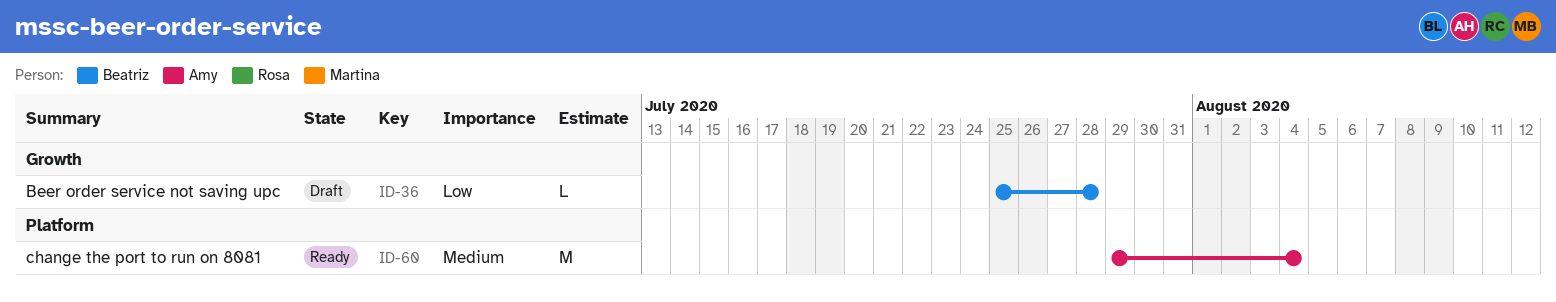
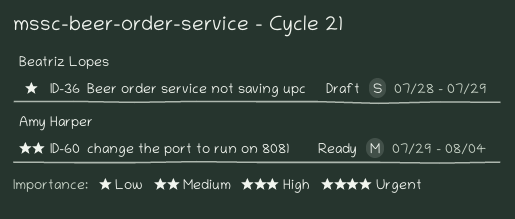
ID-36, estimate: L -> S
ID-36, start: Jul 25 -> Jul 28
ID-36, due: Jul 28 -> Jul 29

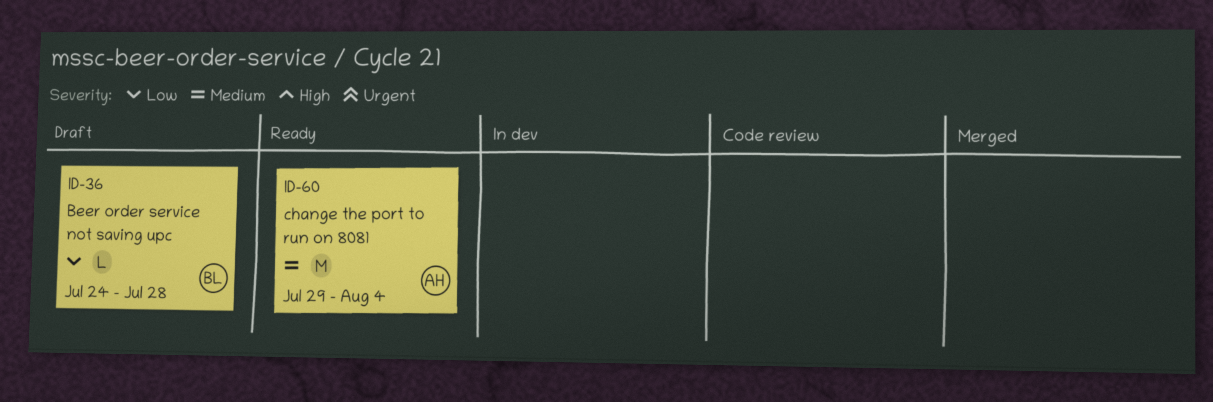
ID-36, estimate: S -> L
ID-36, start: Jul 28 -> Jul 24
ID-36, due: Jul 29 -> Jul 28

